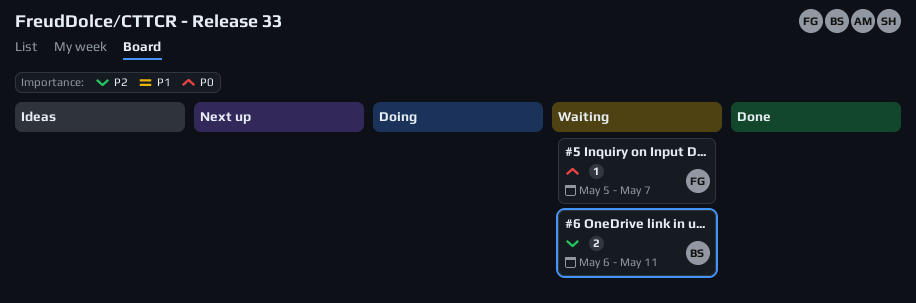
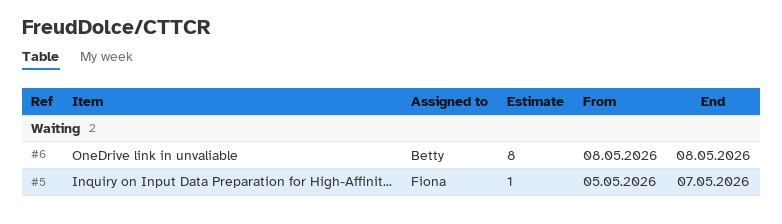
#6, estimate: 2 -> 8
#6, start: May 6 -> May 8
#6, due: May 11 -> May 8

